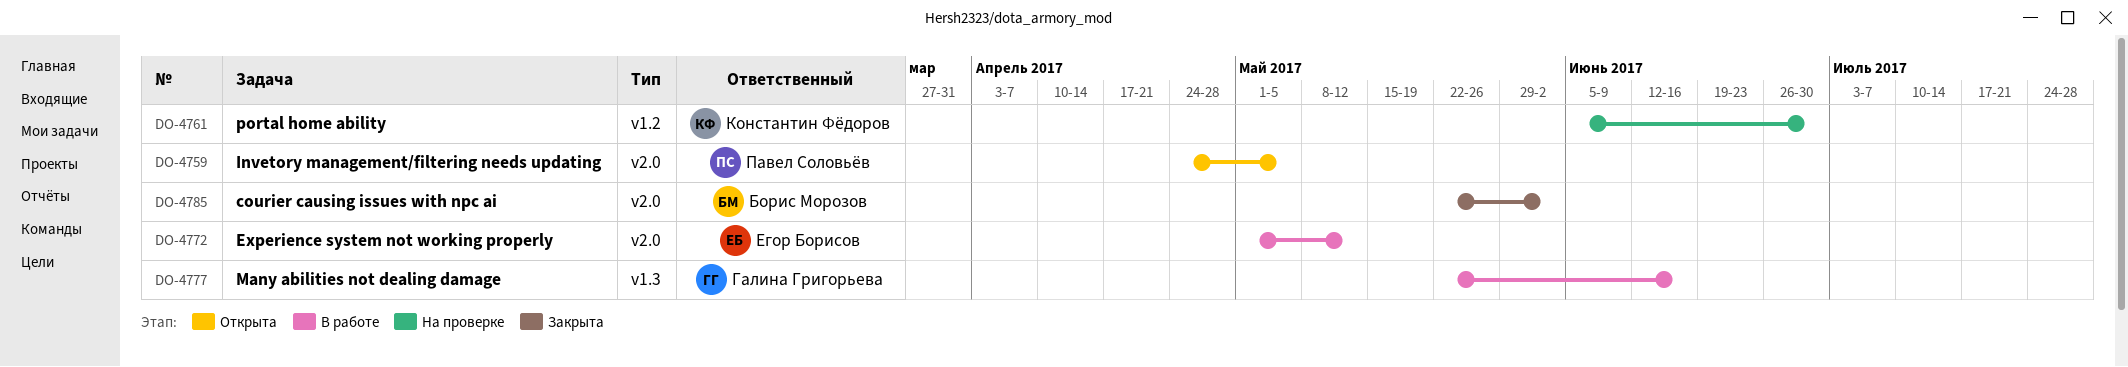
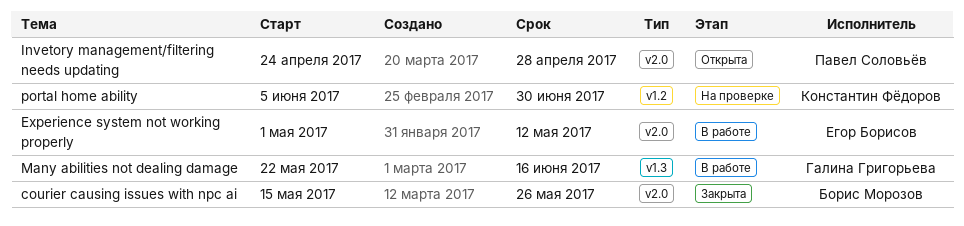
courier causing issues with npc ai, start: May 22 -> May 15
courier causing issues with npc ai, due: Jun 2 -> May 26
Invetory management/filtering needs updating, due: May 5 -> Apr 28

